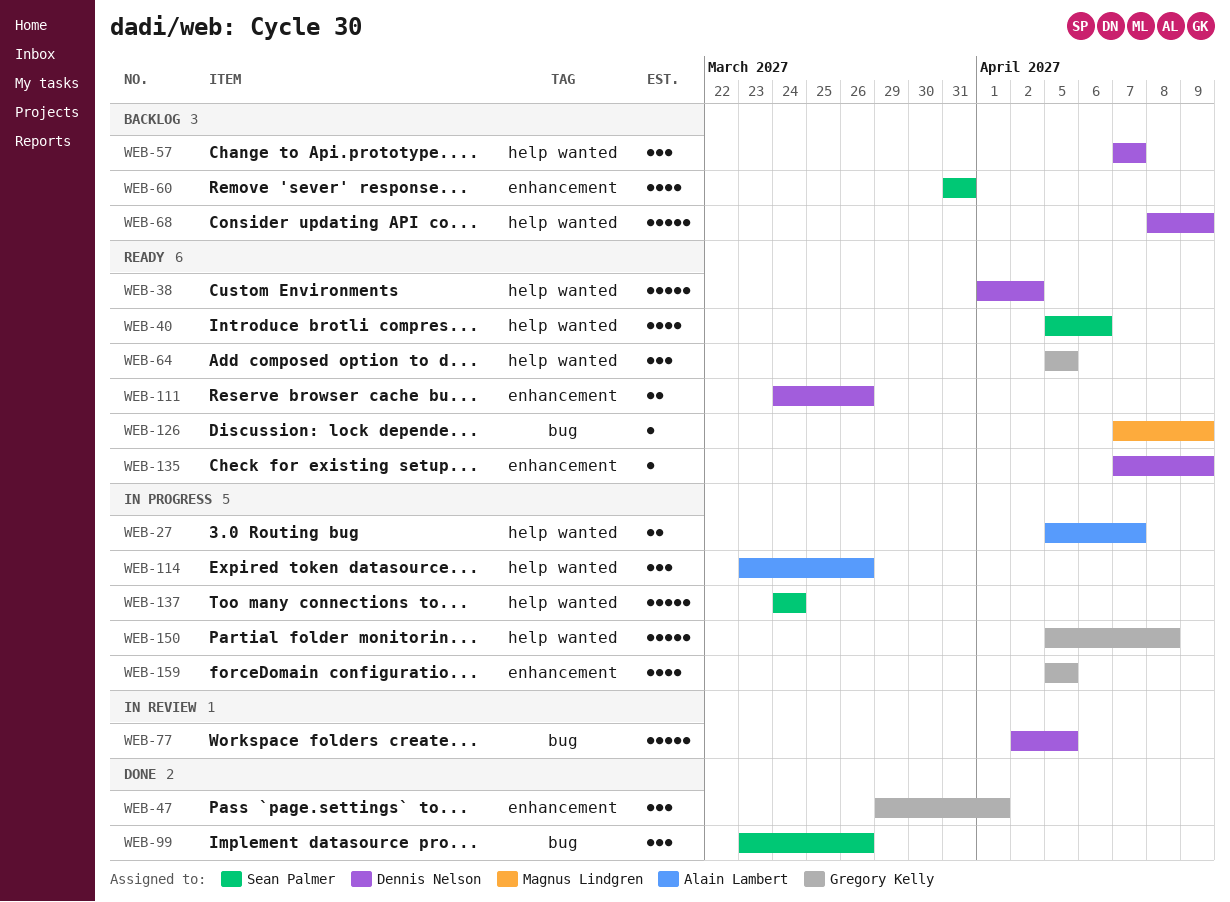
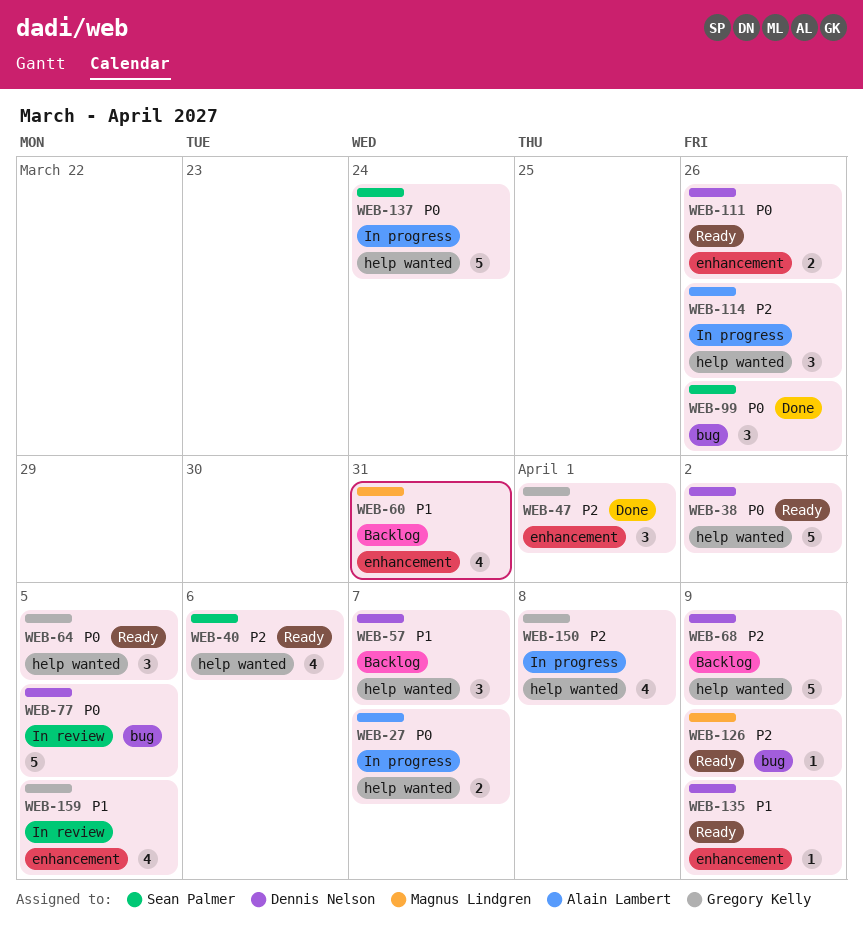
WEB-60, owner: Sean Palmer -> Magnus Lindgren
WEB-150, estimate: 5 -> 4
WEB-159, status: In progress -> In review

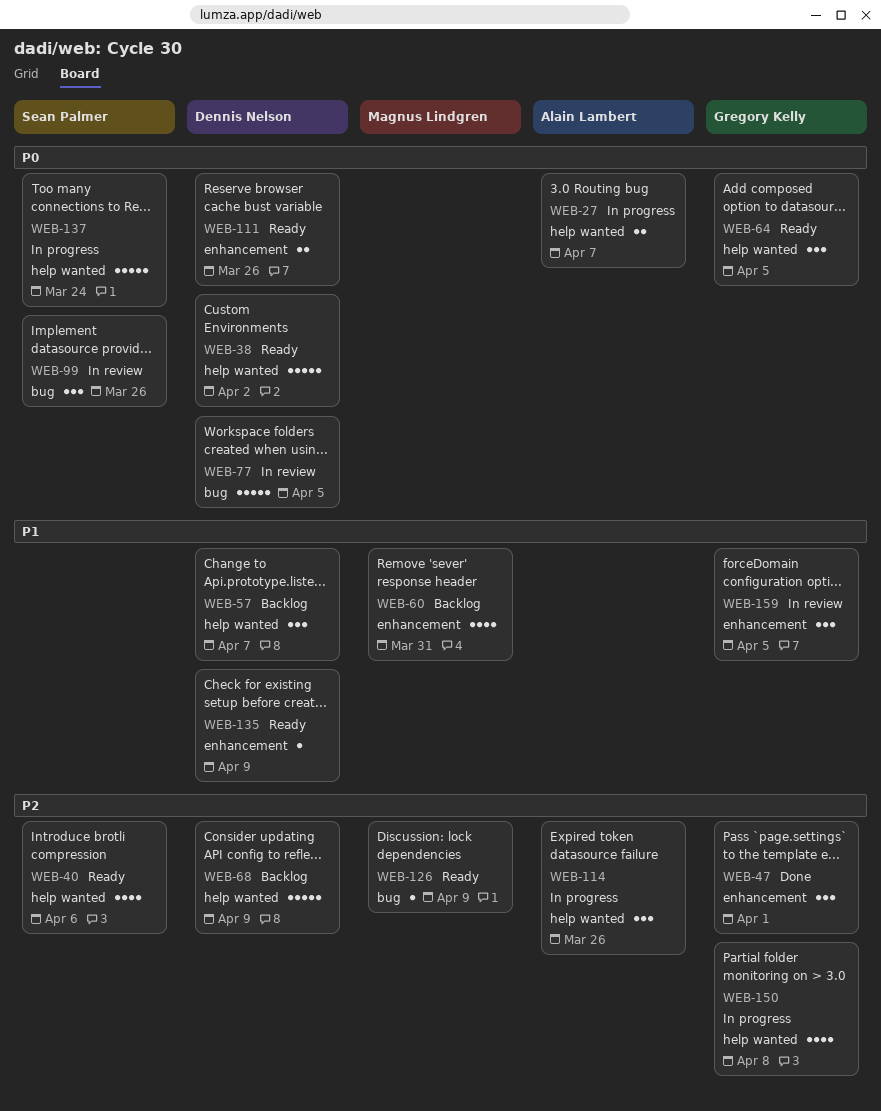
WEB-99, status: Done -> In review
WEB-159, estimate: 4 -> 3

